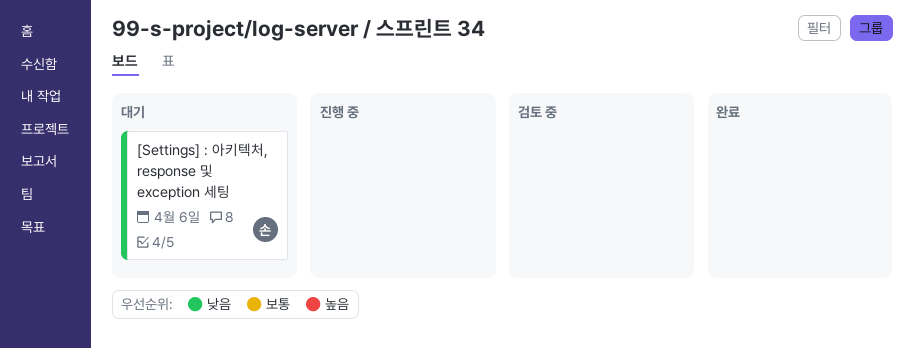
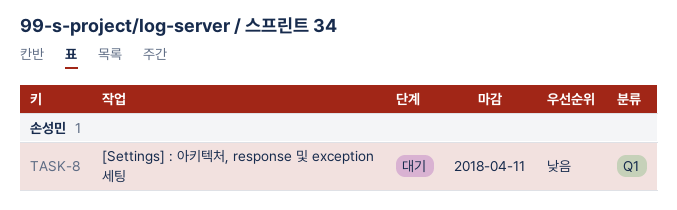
[Settings] : 아키텍처, response 및 exception 세팅, due: Apr 6 -> Apr 11

